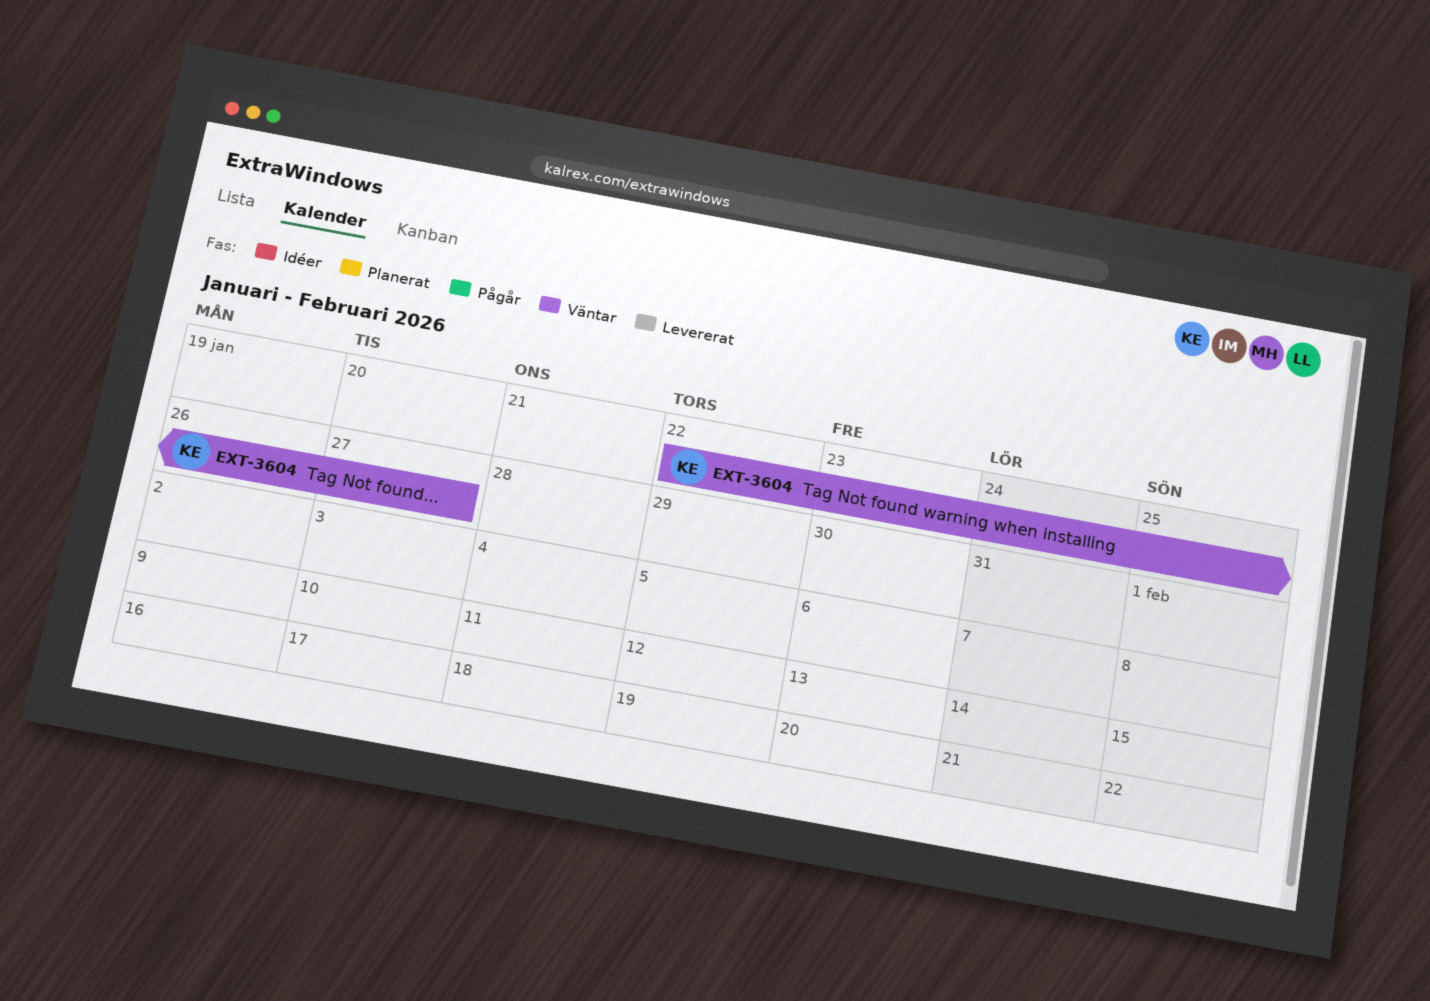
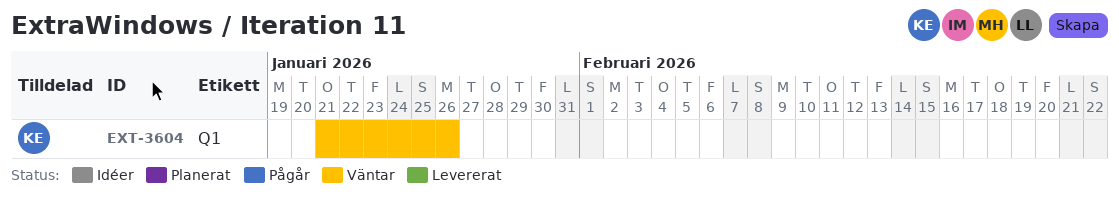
EXT-3604, start: Jan 22 -> Jan 21
EXT-3604, due: Jan 27 -> Jan 26

